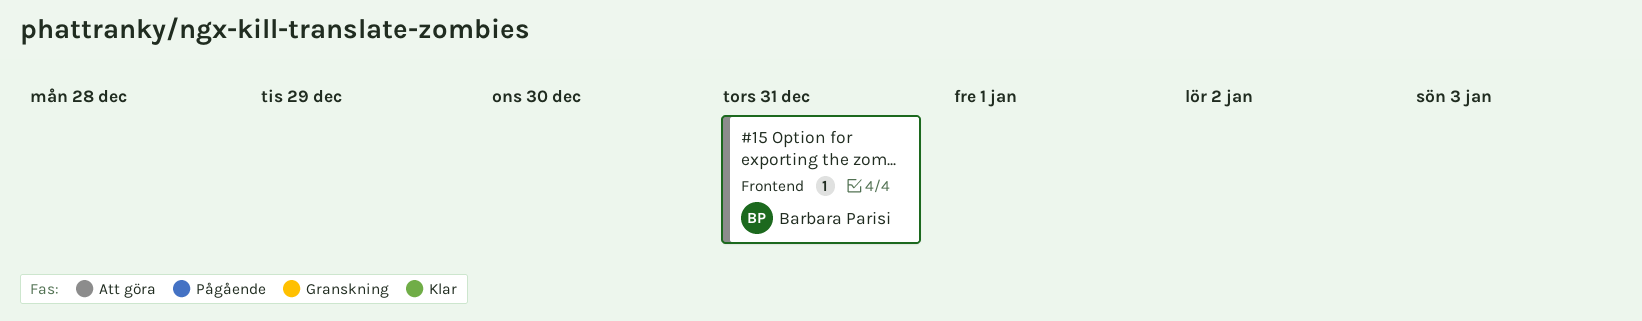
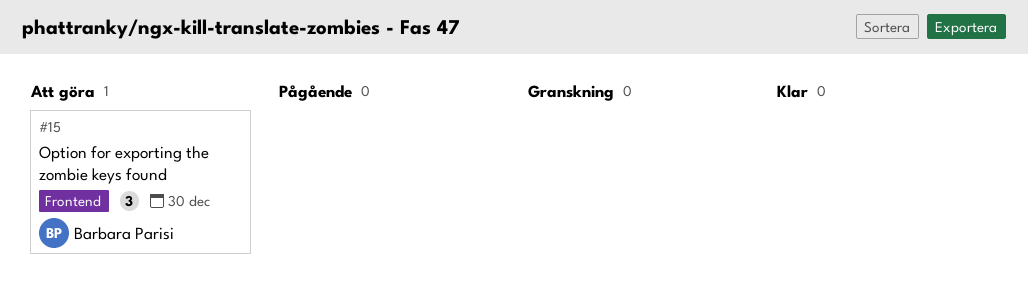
#15, estimate: 1 -> 3
#15, due: Dec 31 -> Dec 30

